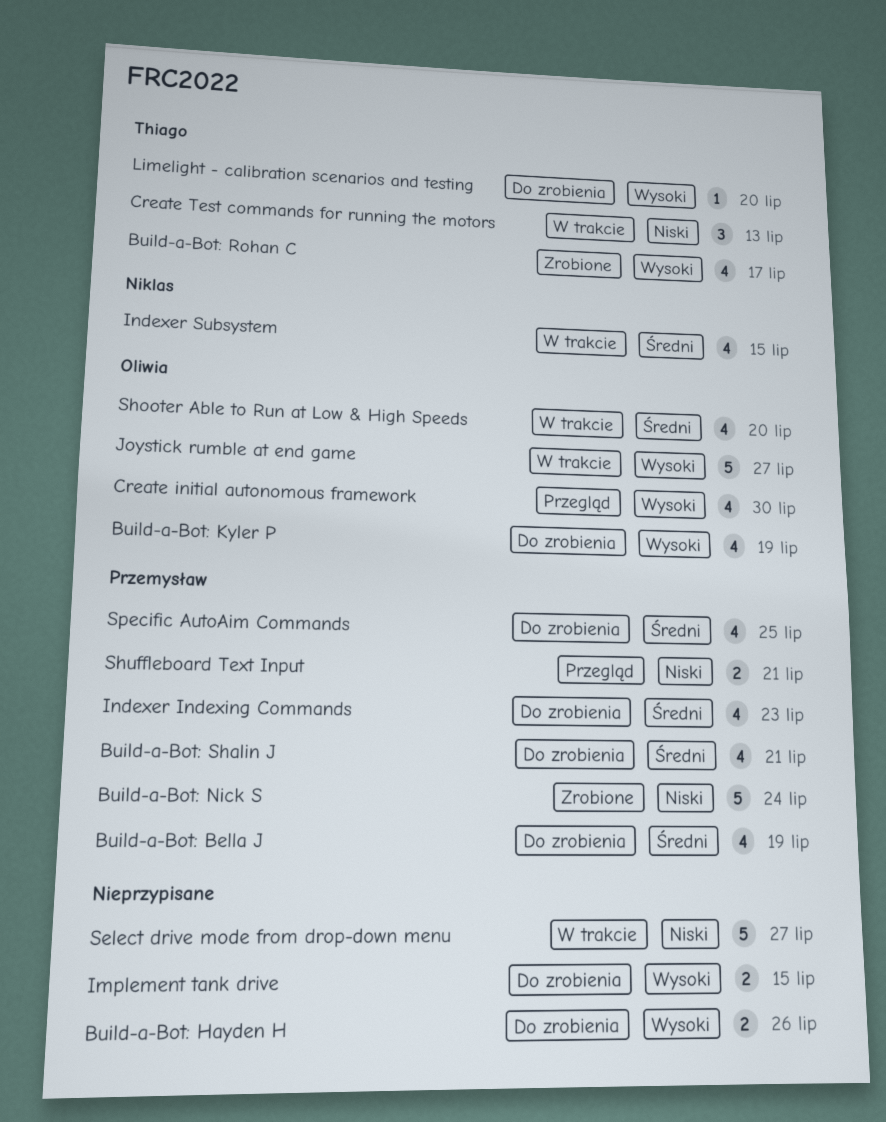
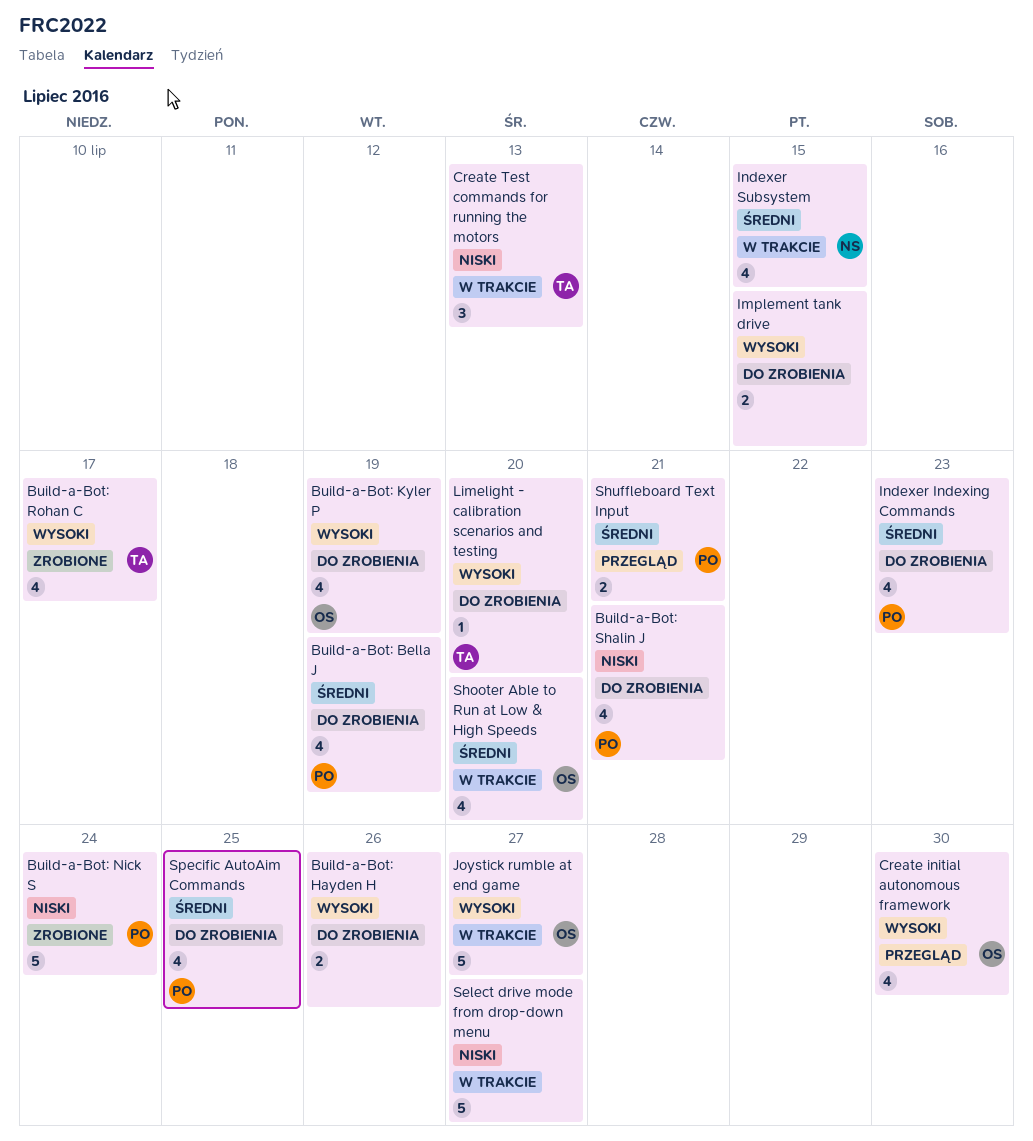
Build-a-Bot: Shalin J, priority: Średni -> Niski
Shuffleboard Text Input, priority: Niski -> Średni

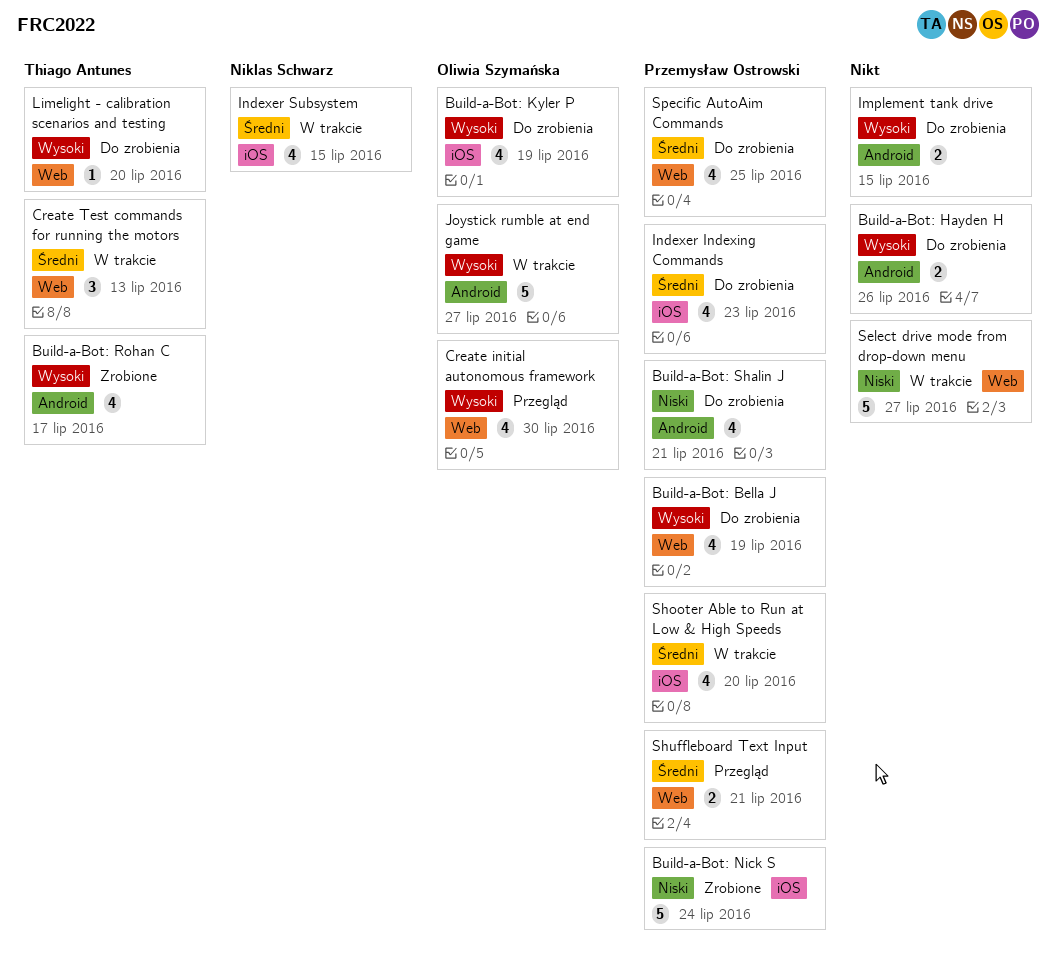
Build-a-Bot: Bella J, priority: Średni -> Wysoki
Create Test commands for running the motors, priority: Niski -> Średni
Shooter Able to Run at Low & High Speeds, owner: Oliwia Szymańska -> Przemysław Ostrowski

